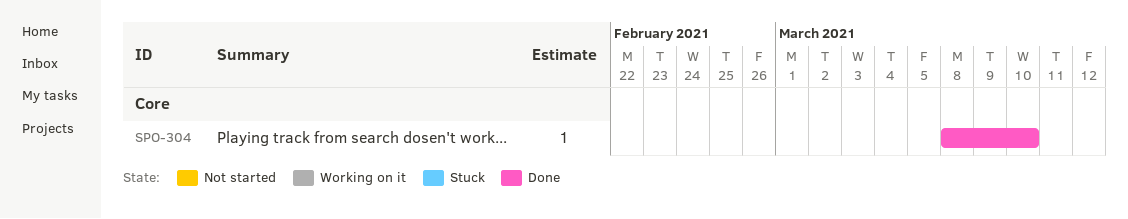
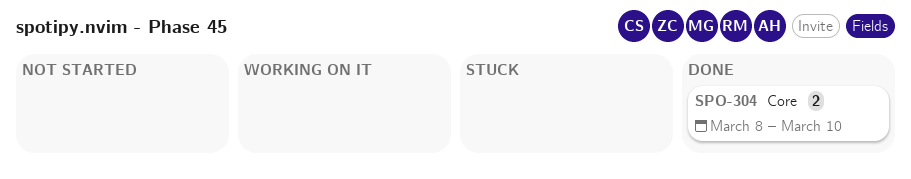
SPO-304, estimate: 1 -> 2

